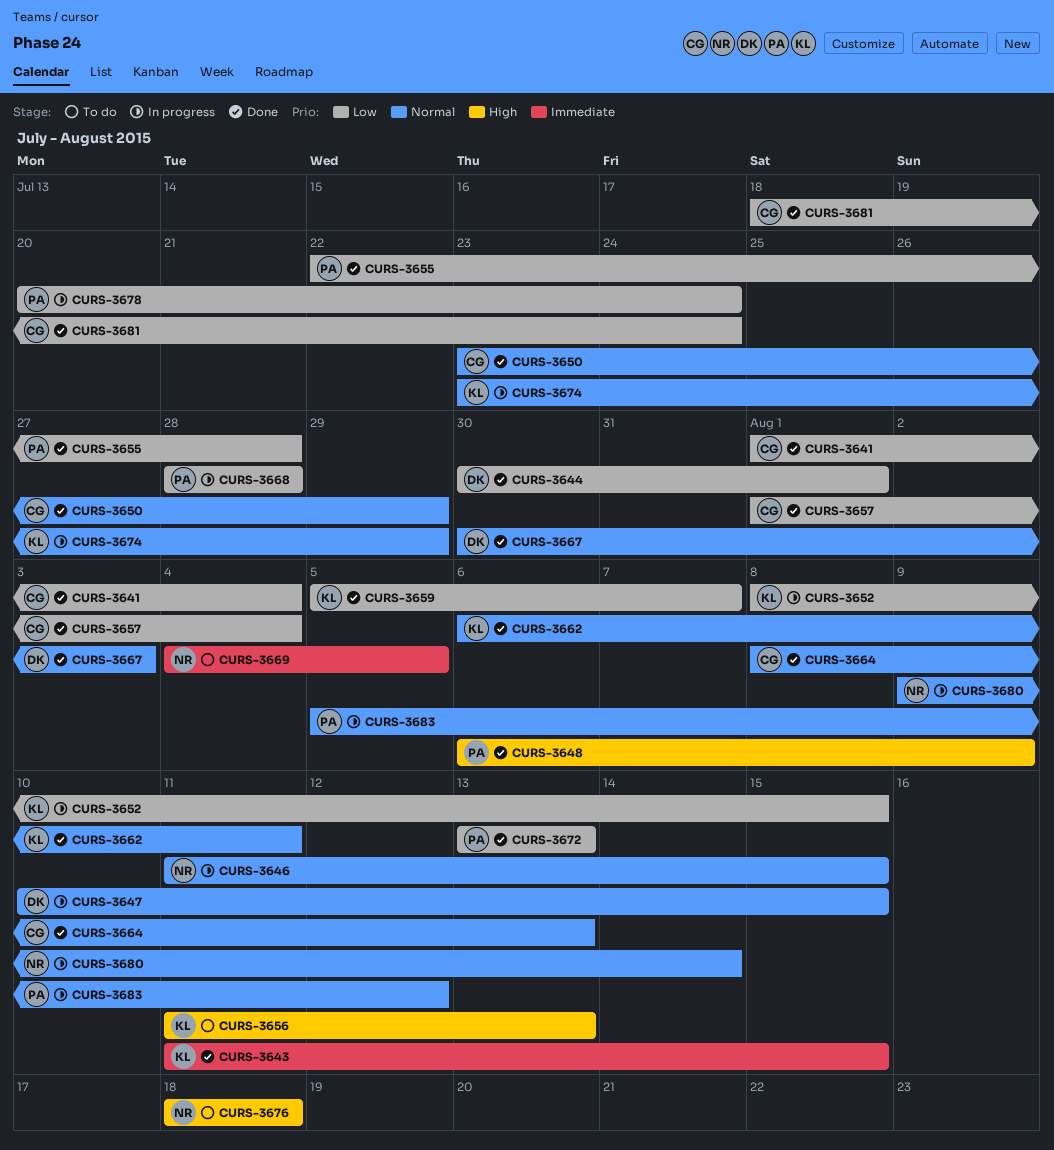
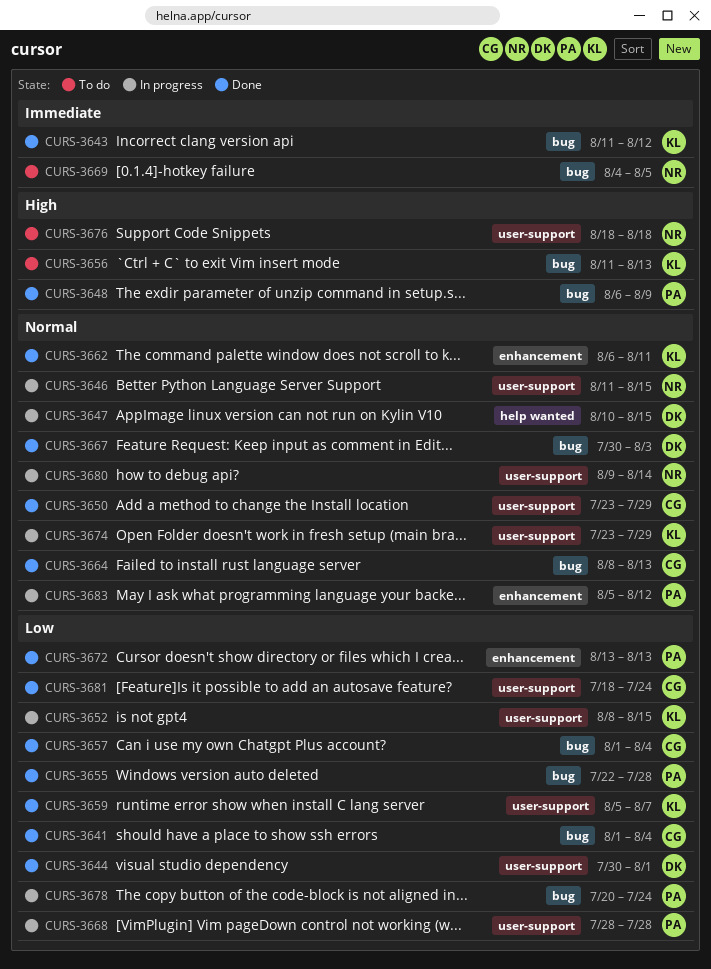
CURS-3643, due: Aug 15 -> Aug 12

